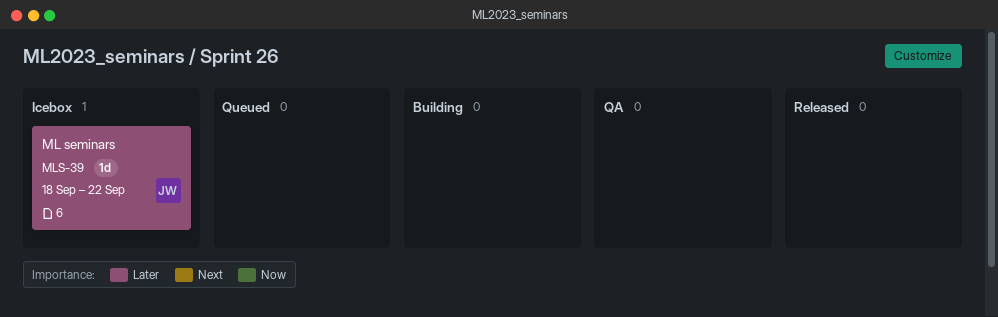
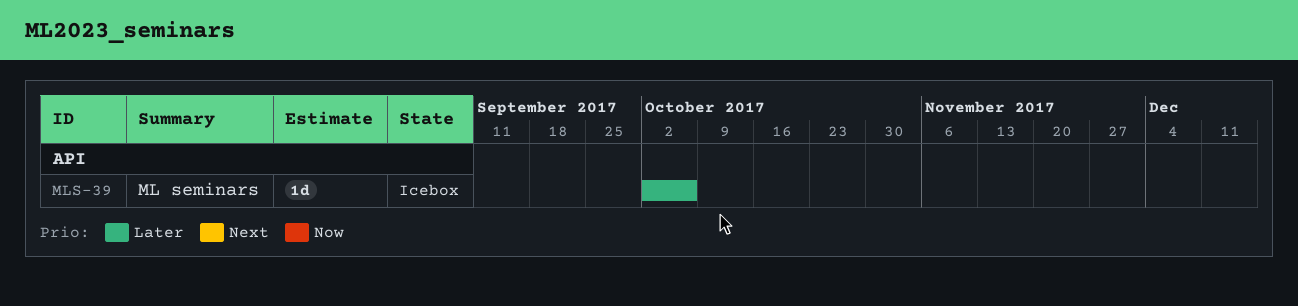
MLS-39, start: Sep 18 -> Oct 2
MLS-39, due: Sep 22 -> Oct 6

